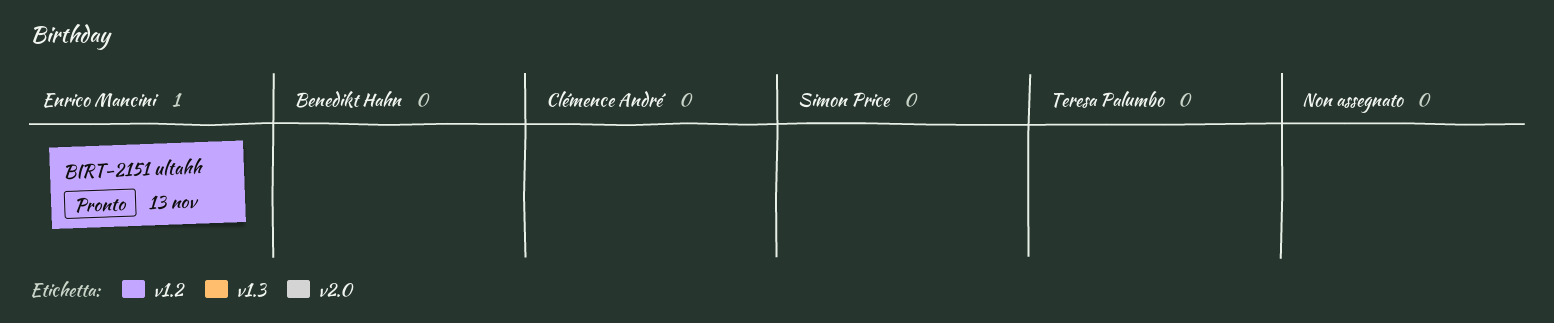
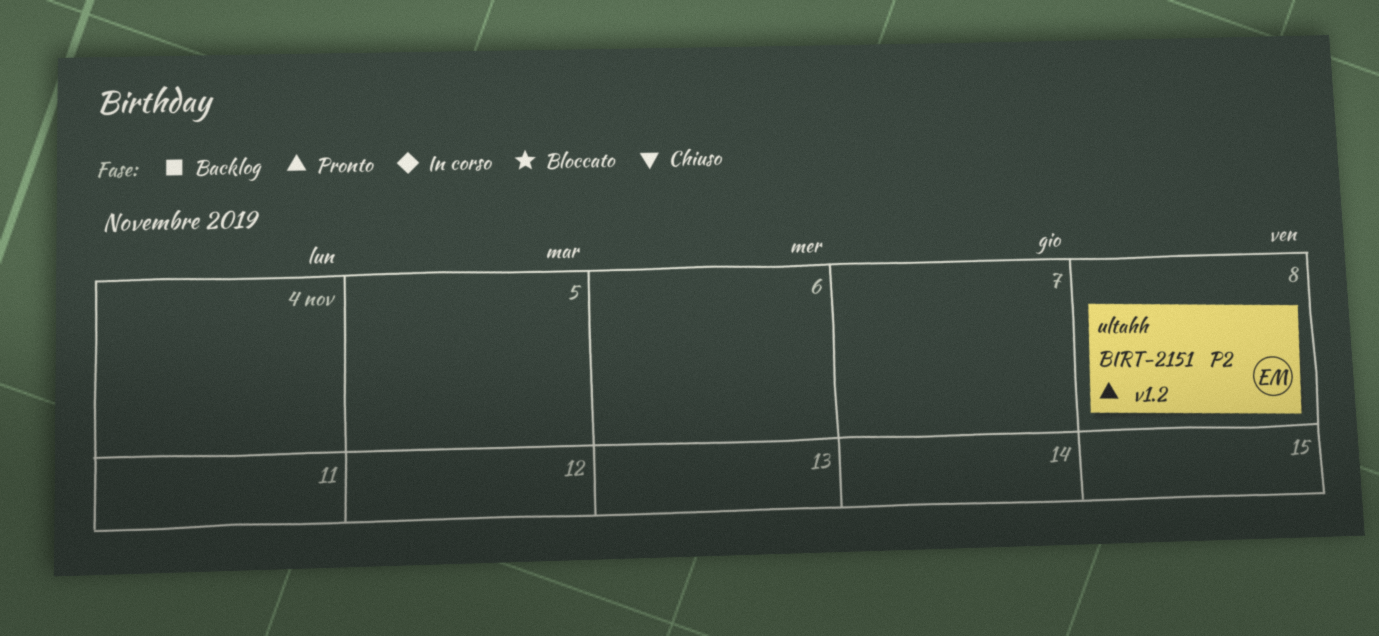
BIRT-2151, due: Nov 13 -> Nov 8

